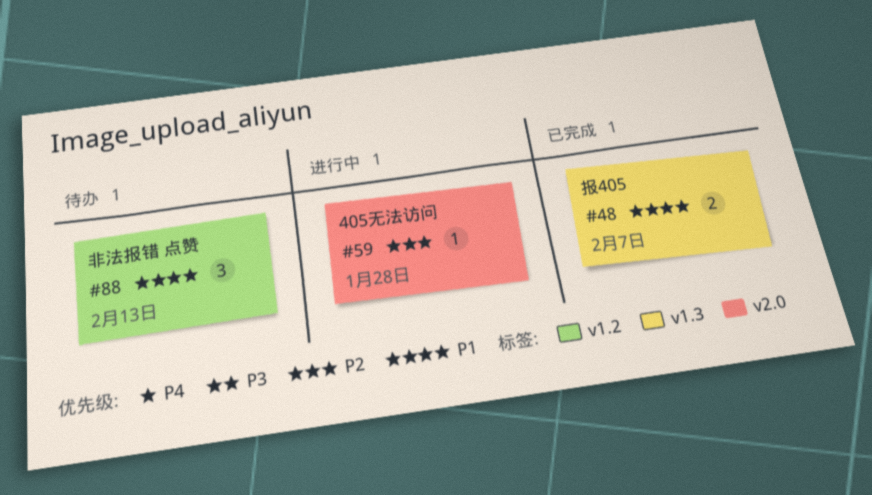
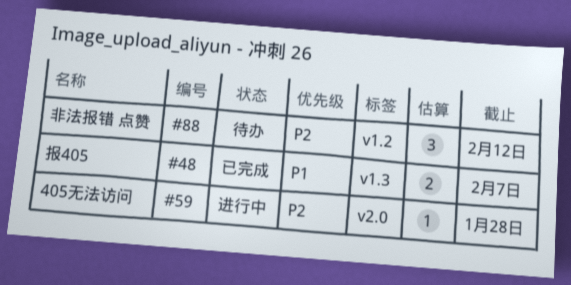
#88, priority: P1 -> P2
#88, due: Feb 13 -> Feb 12

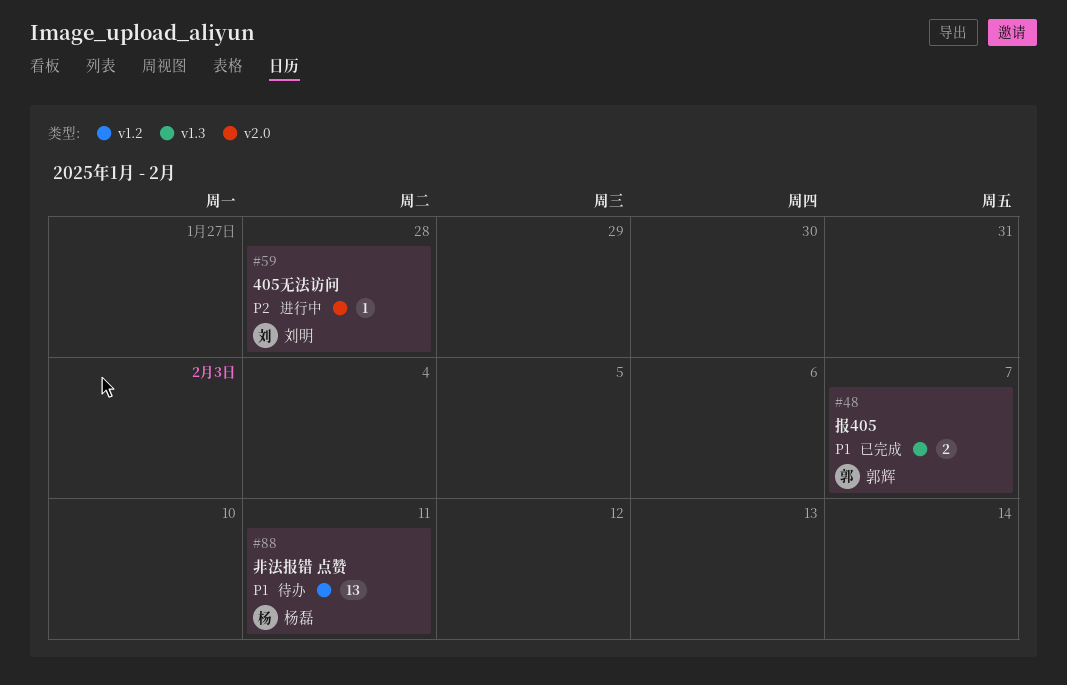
#88, priority: P2 -> P1
#88, estimate: 3 -> 13
#88, due: Feb 12 -> Feb 11

